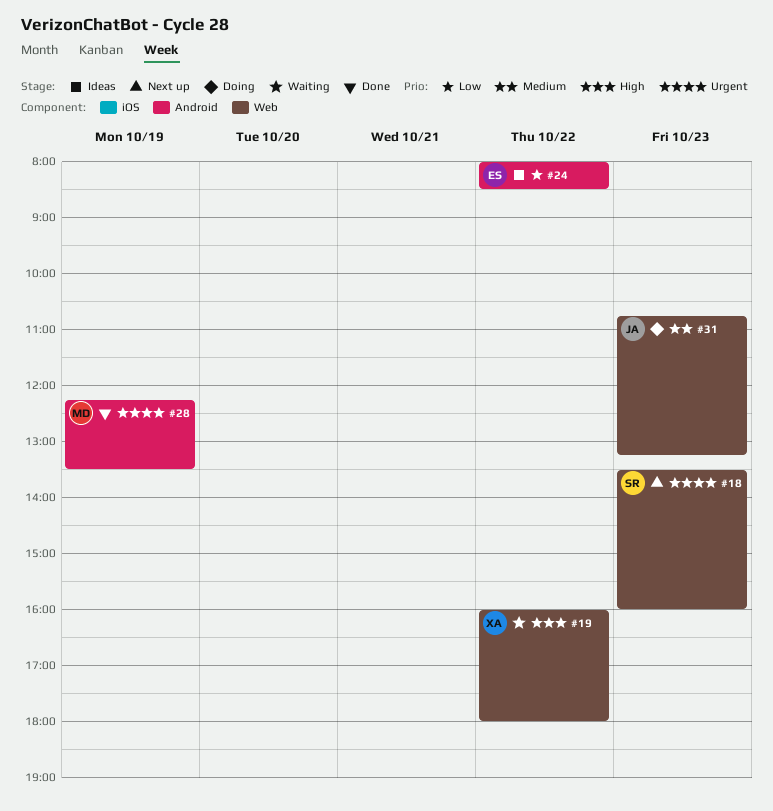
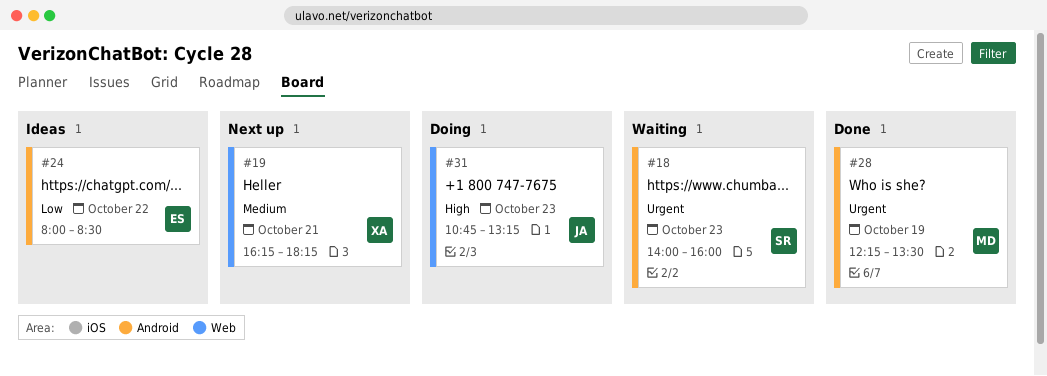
#18, status: Next up -> Waiting
#18, label: Web -> Android
#18, begins: 13:30 -> 14:00
#19, status: Waiting -> Next up
#19, priority: High -> Medium
#19, day: Oct 22 -> Oct 21
#19, begins: 16:00 -> 16:15
#19, ends: 18:00 -> 18:15
#31, priority: Medium -> High

